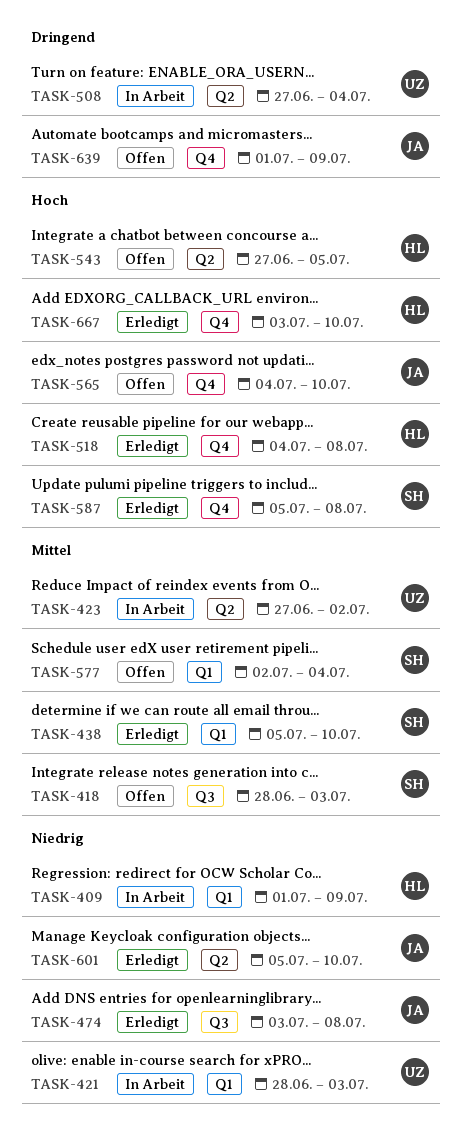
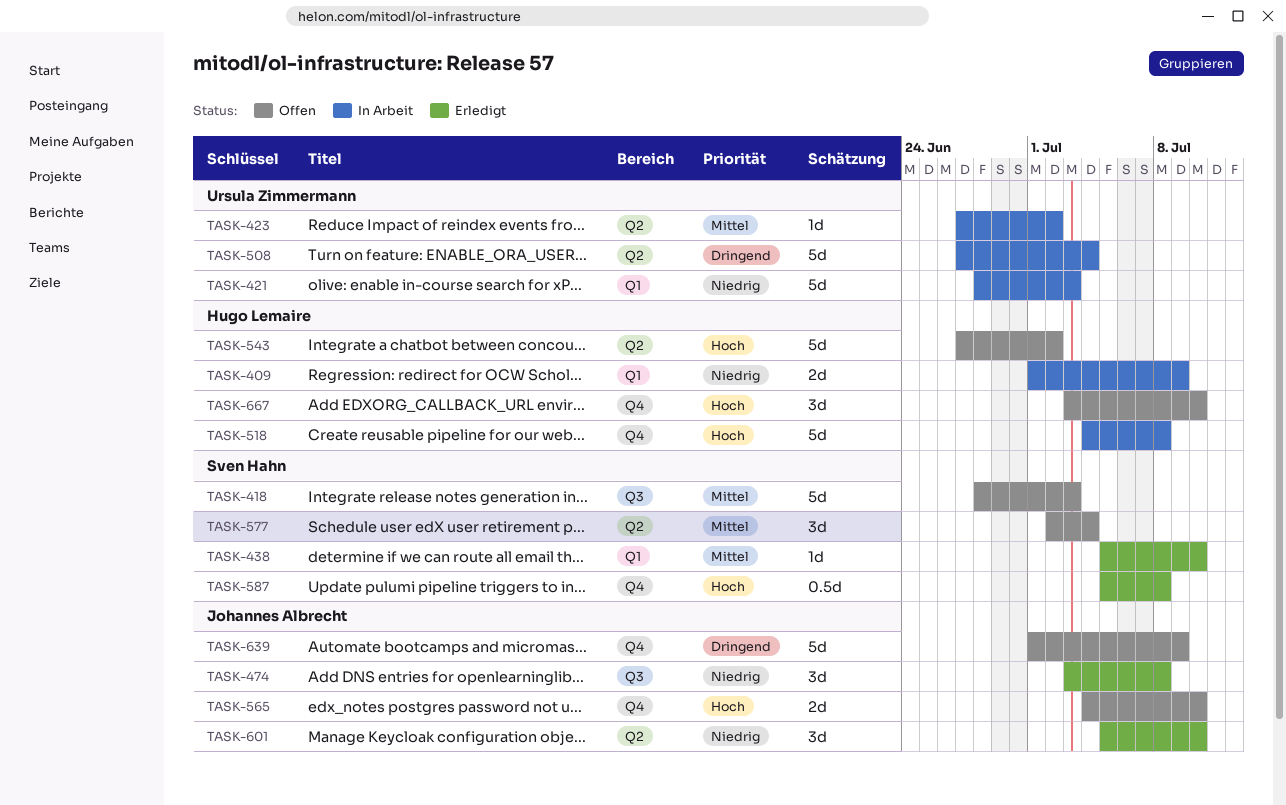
TASK-518, status: Erledigt -> In Arbeit
TASK-543, due: Jul 5 -> Jul 2
TASK-577, label: Q1 -> Q2
TASK-667, status: Erledigt -> Offen

